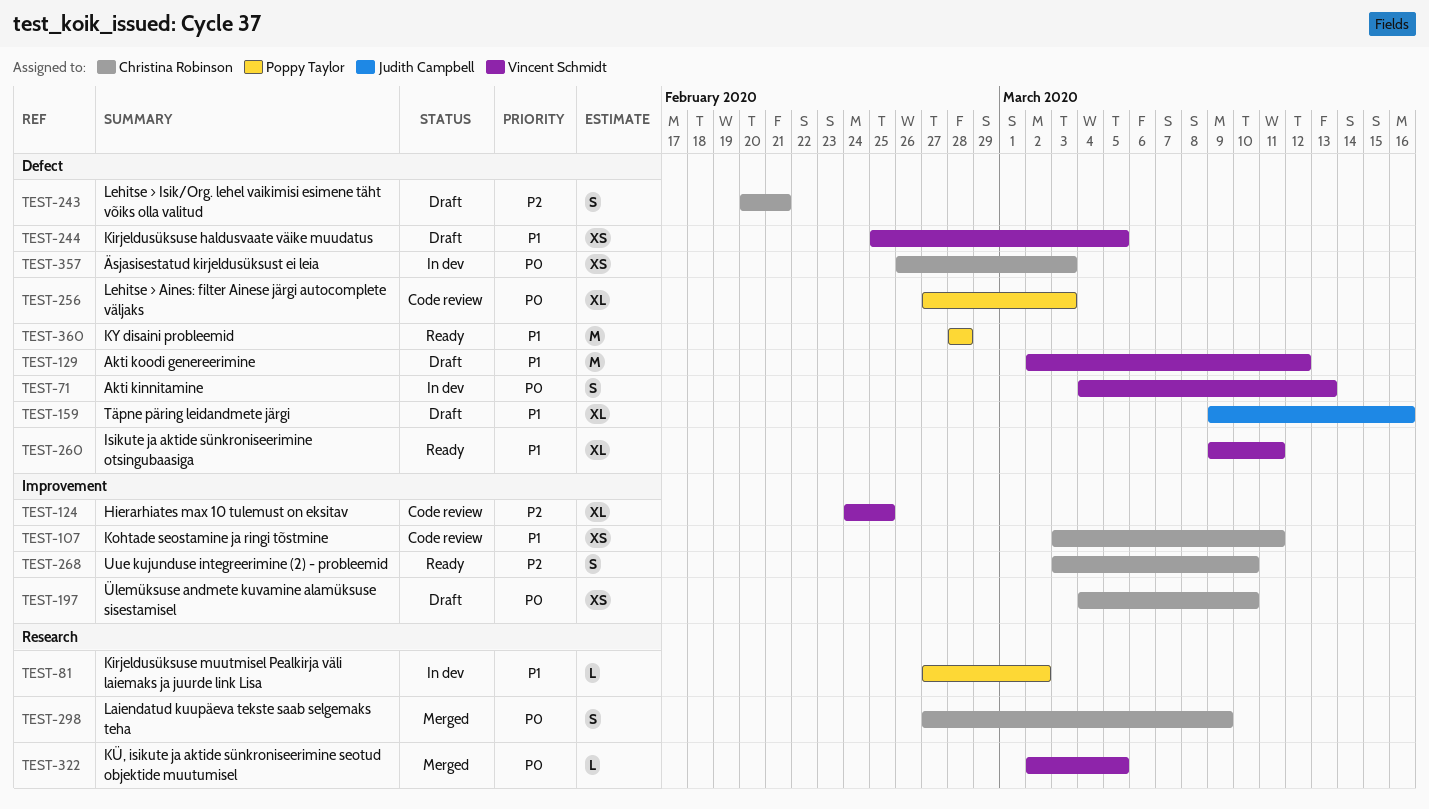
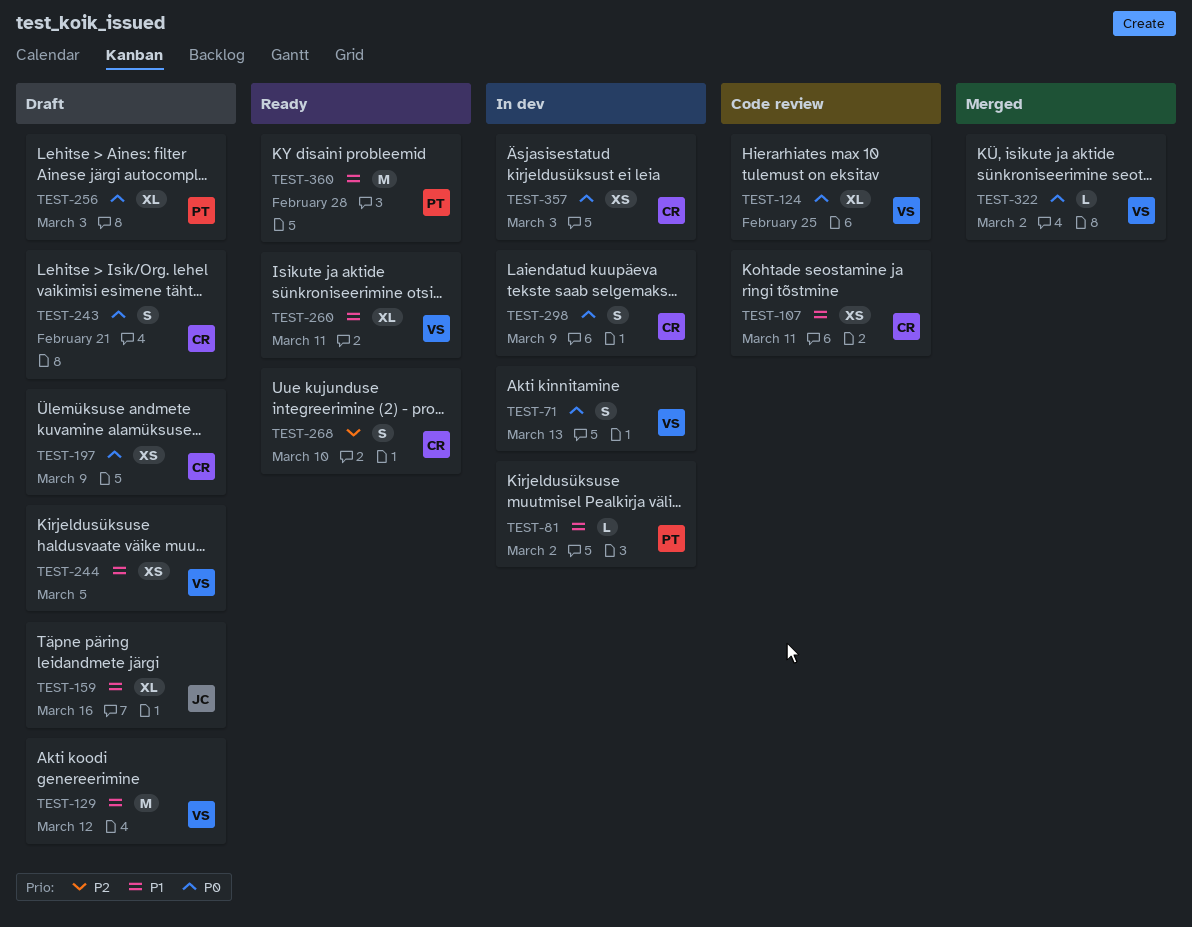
TEST-124, priority: P2 -> P0
TEST-197, due: Mar 10 -> Mar 9
TEST-243, priority: P2 -> P0
TEST-256, status: Code review -> Draft
TEST-298, status: Merged -> In dev
TEST-322, due: Mar 5 -> Mar 2

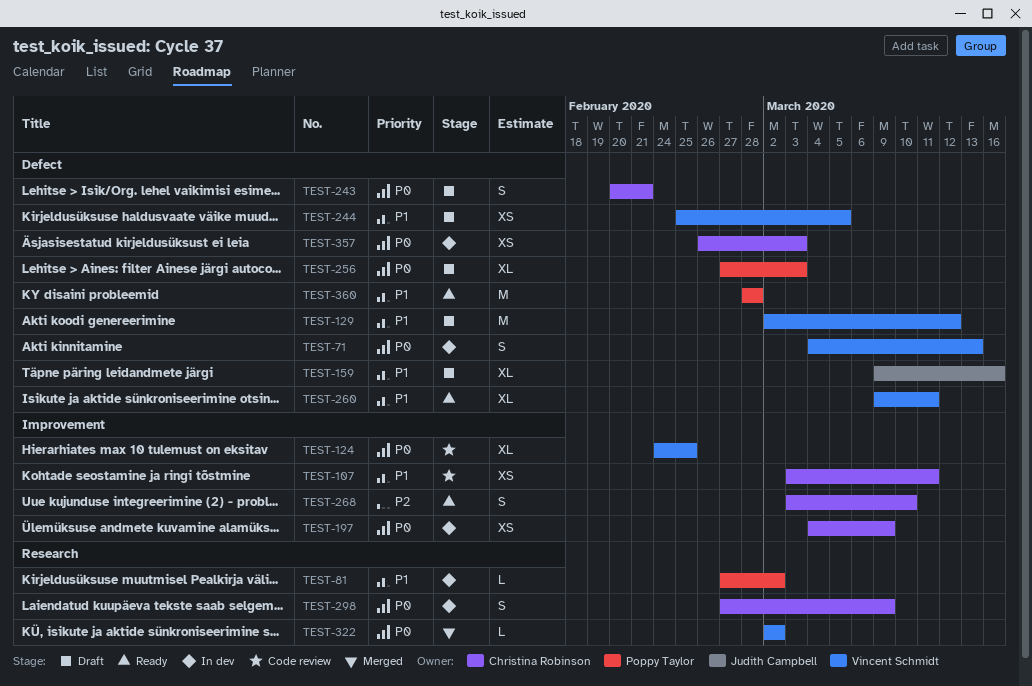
TEST-197, status: Draft -> In dev

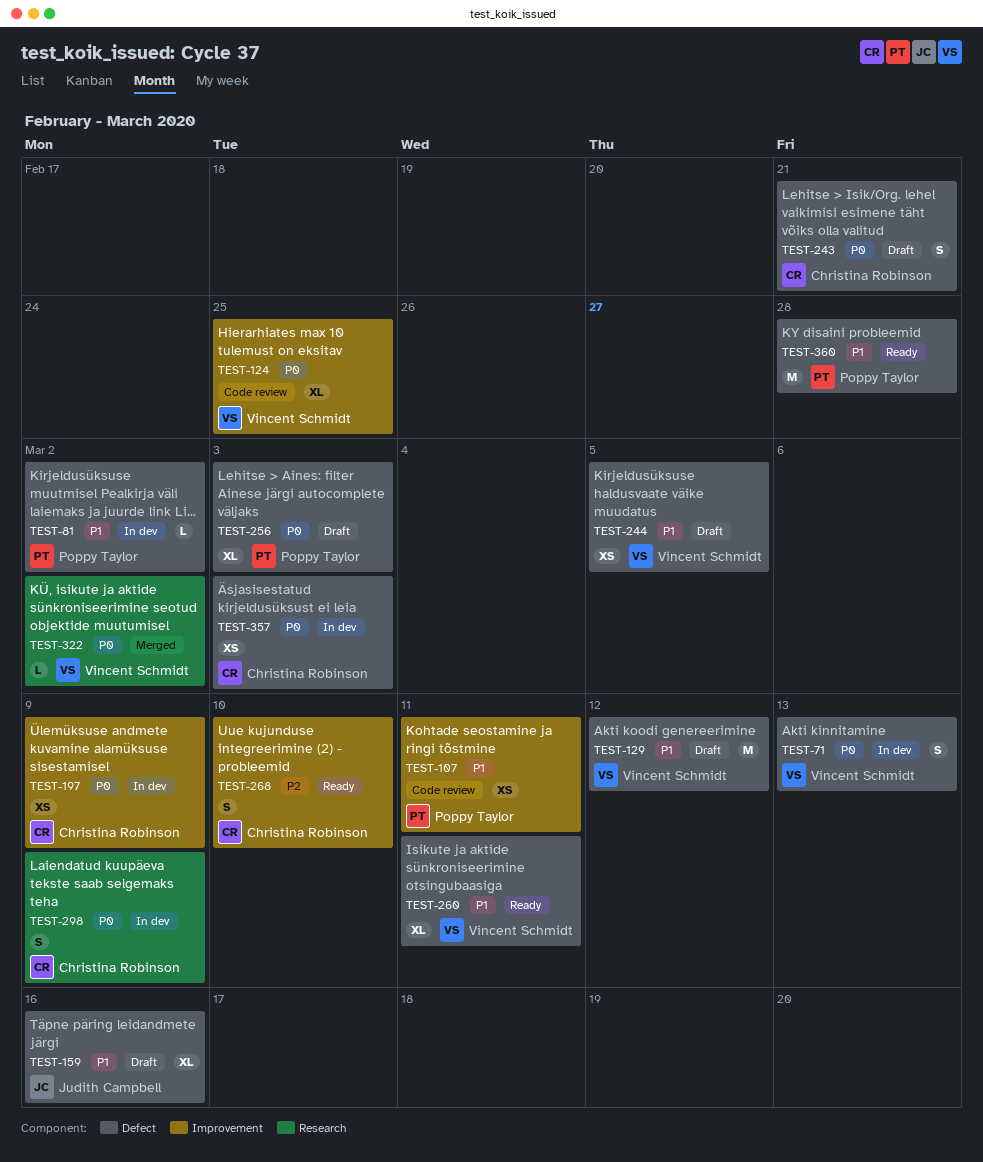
TEST-81, label: Research -> Defect
TEST-107, owner: Christina Robinson -> Poppy Taylor

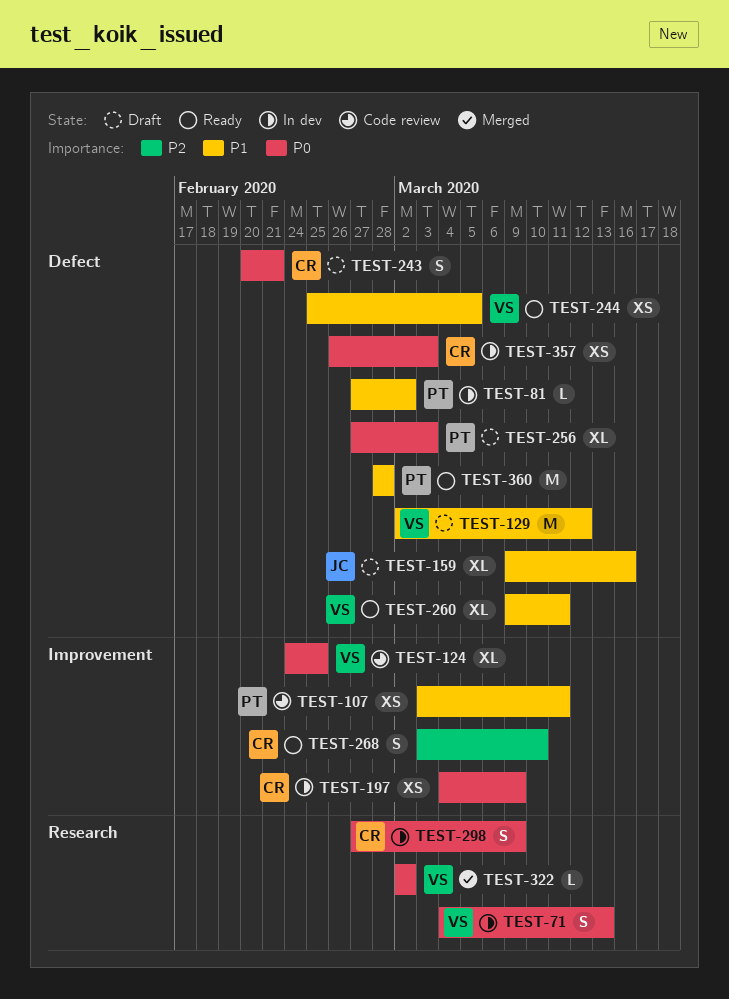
TEST-71, label: Defect -> Research
TEST-244, status: Draft -> Ready

